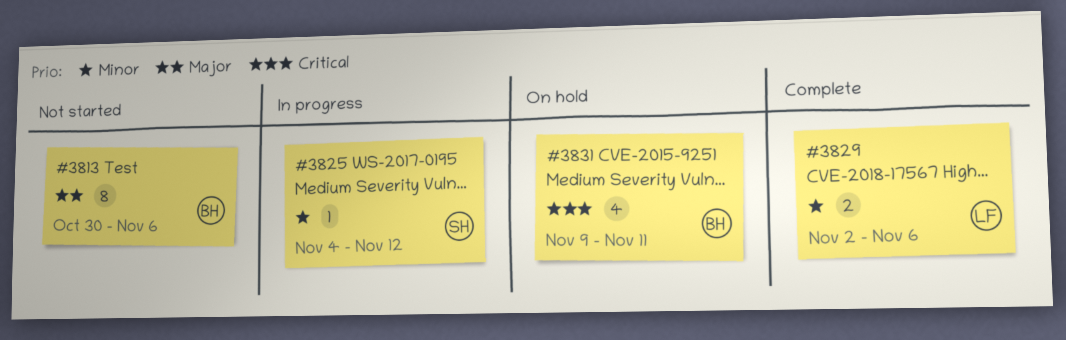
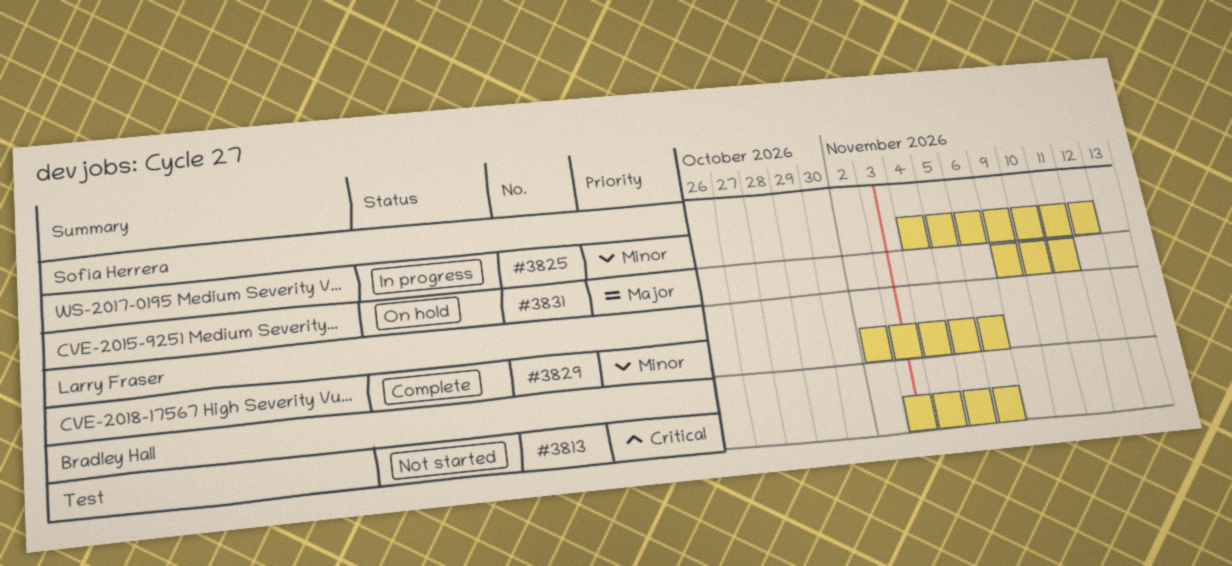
#3813, priority: Major -> Critical
#3813, start: Oct 30 -> Nov 3
#3831, owner: Bradley Hall -> Sofía Herrera
#3831, priority: Critical -> Major

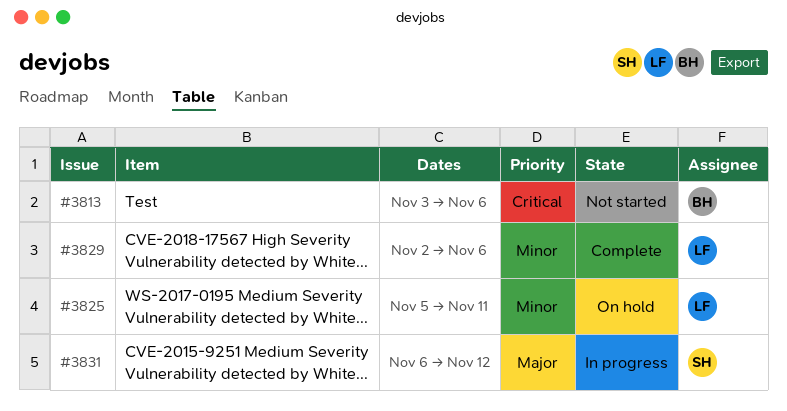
#3825, status: In progress -> On hold
#3825, owner: Sofía Herrera -> Larry Fraser
#3825, start: Nov 4 -> Nov 5
#3825, due: Nov 12 -> Nov 11
#3831, status: On hold -> In progress
#3831, start: Nov 9 -> Nov 6
#3831, due: Nov 11 -> Nov 12

